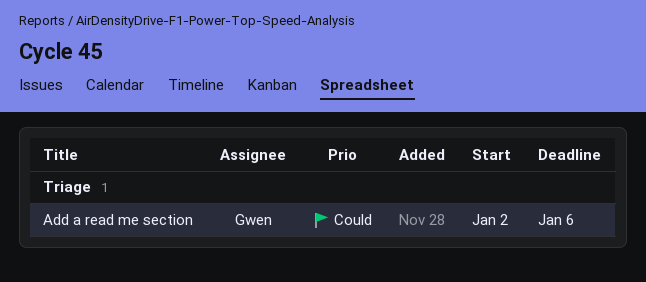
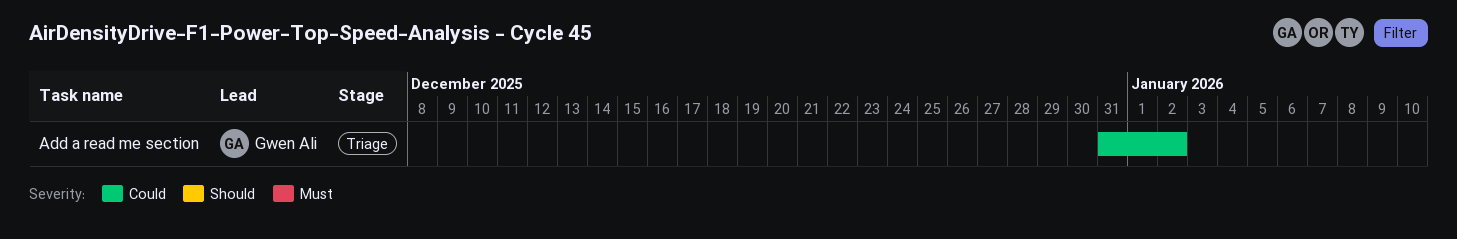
Add a read me section, start: Jan 2 -> Dec 31
Add a read me section, due: Jan 6 -> Jan 2

